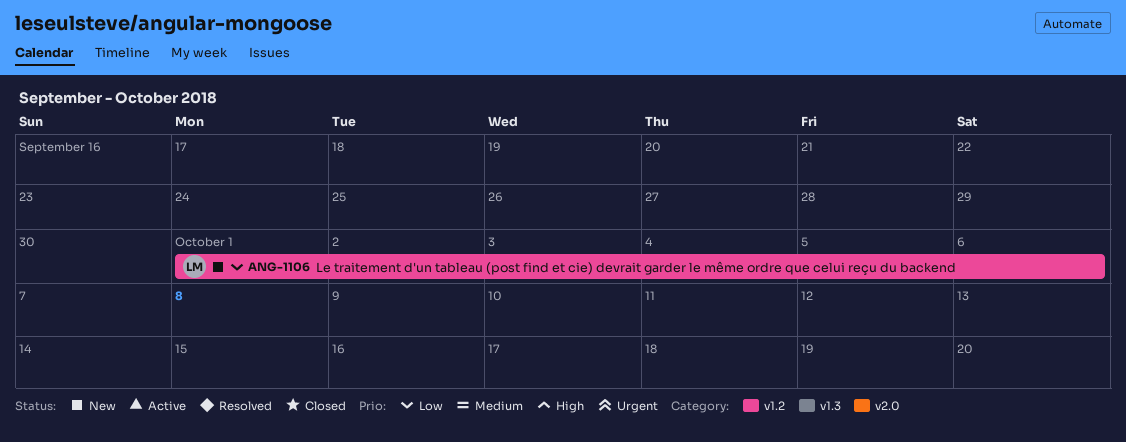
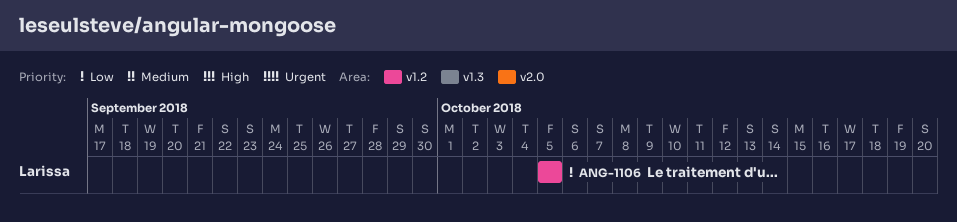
ANG-1106, start: Oct 1 -> Oct 5
ANG-1106, due: Oct 6 -> Oct 5

